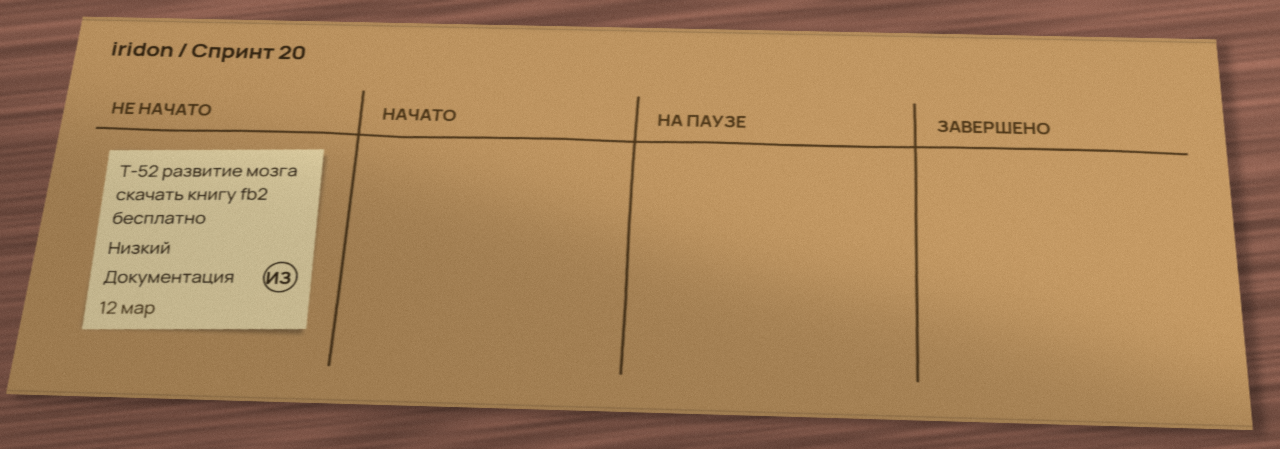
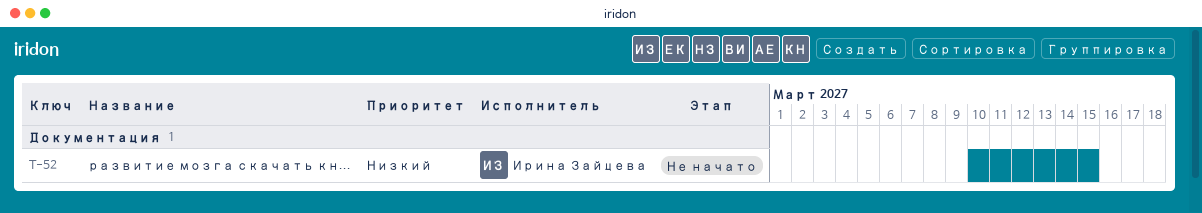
T-52, due: Mar 12 -> Mar 15

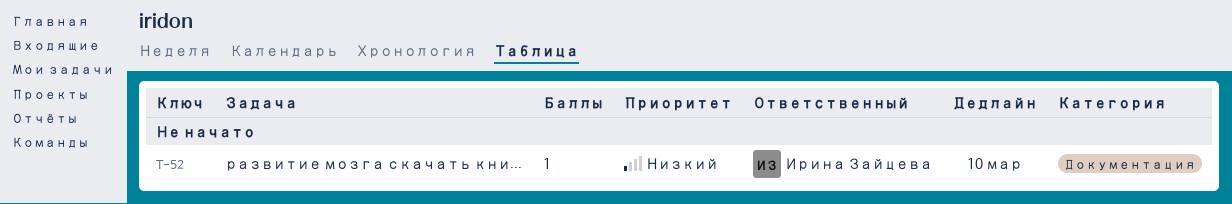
T-52, due: Mar 15 -> Mar 10

